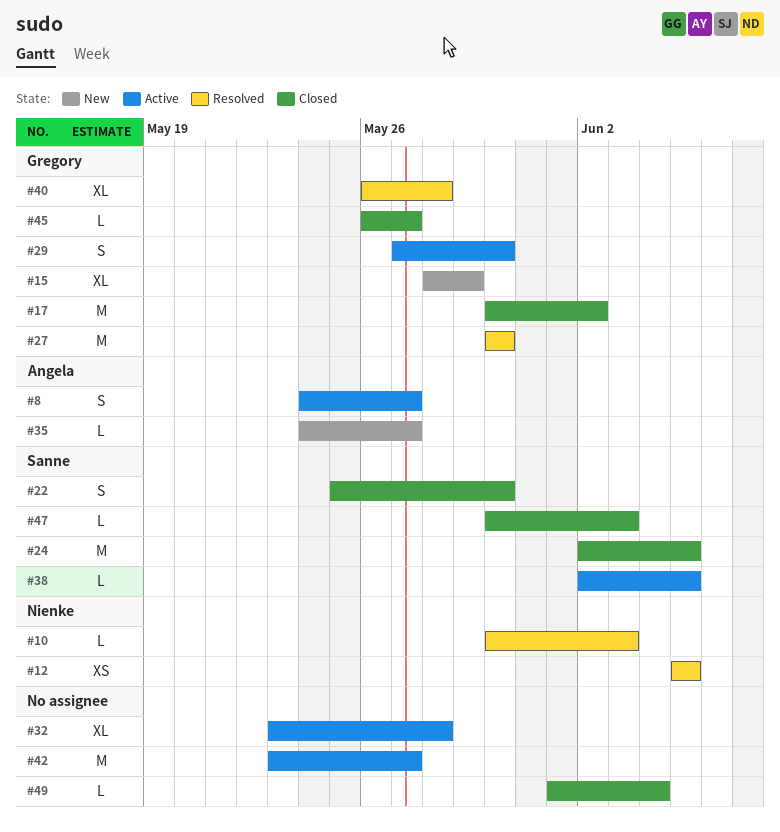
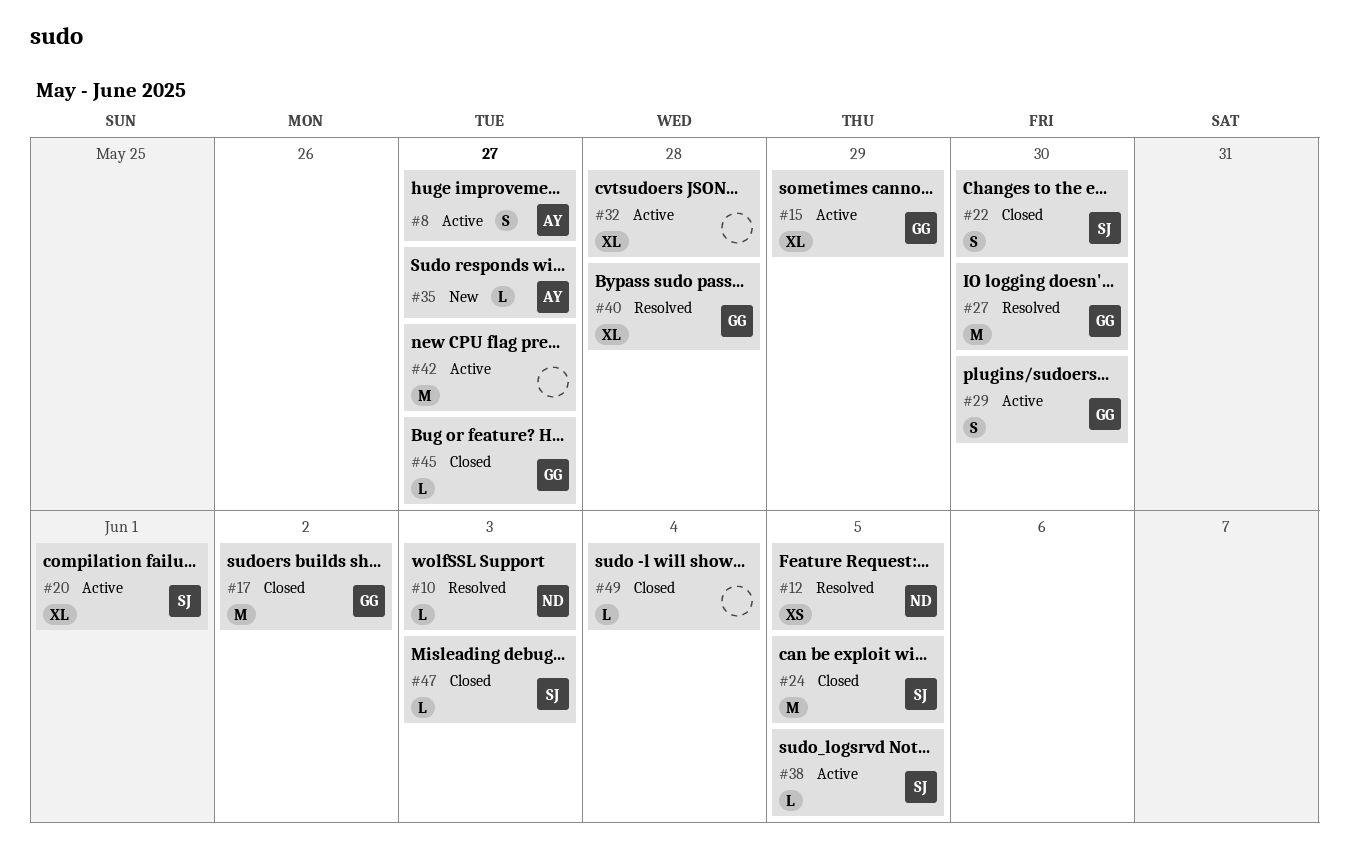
#15, status: New -> Active
#20: none -> present

